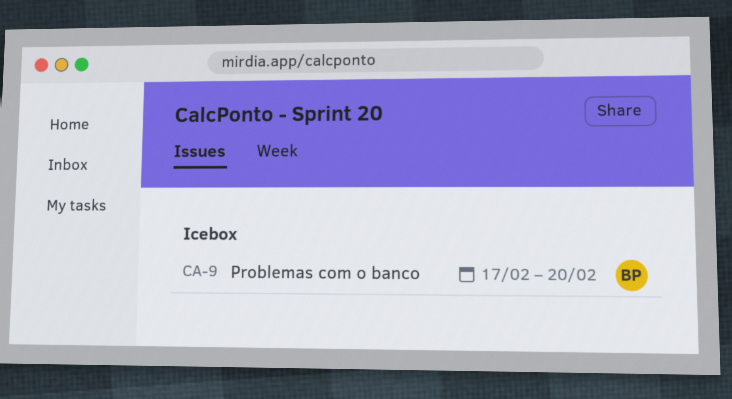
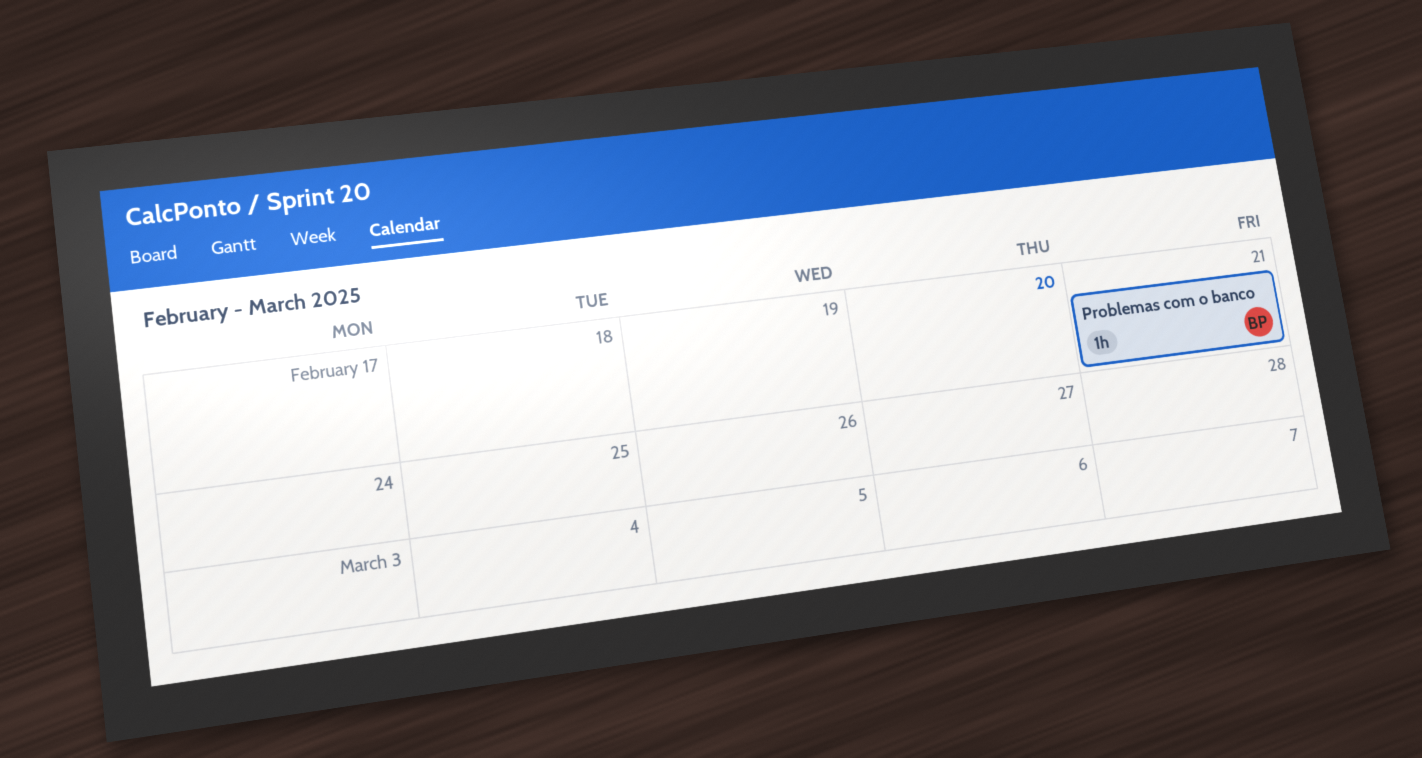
Problemas com o banco, due: Feb 20 -> Feb 21

